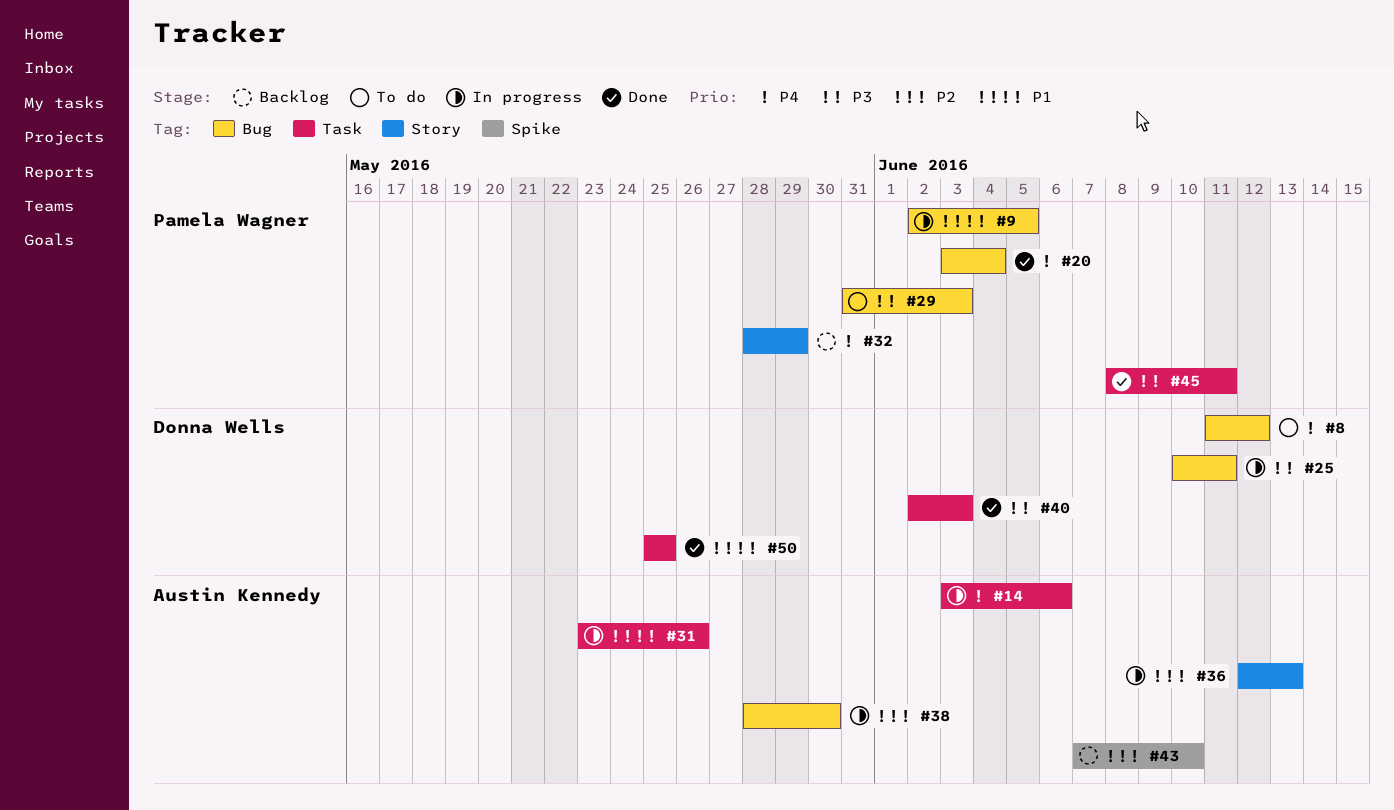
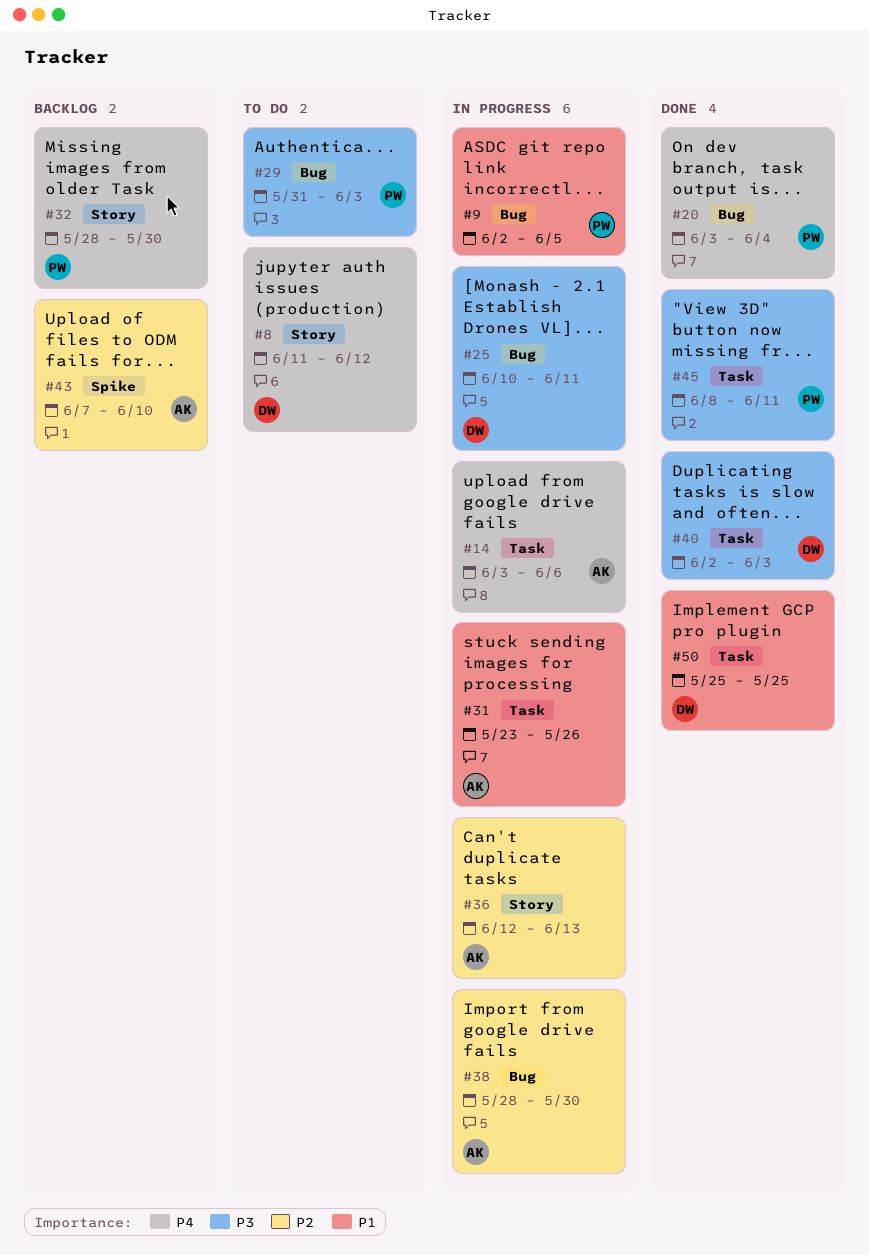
#8, label: Bug -> Story
#32, due: May 29 -> May 30

